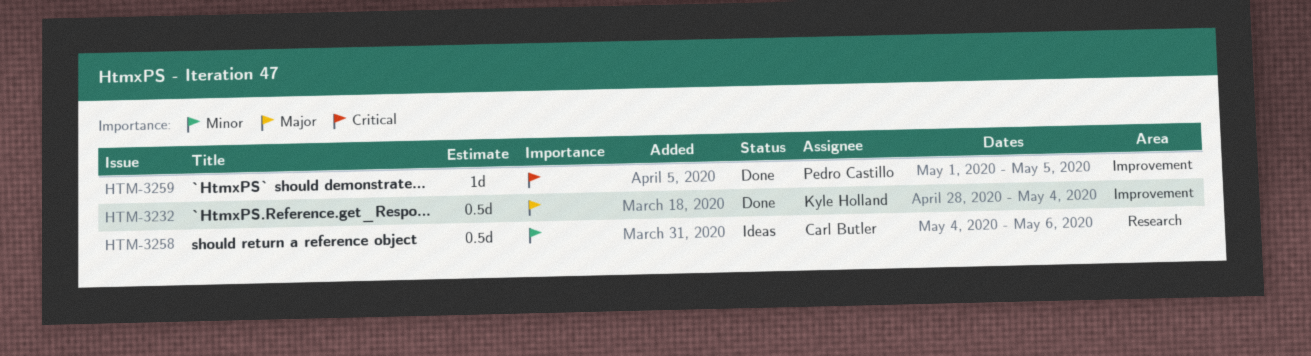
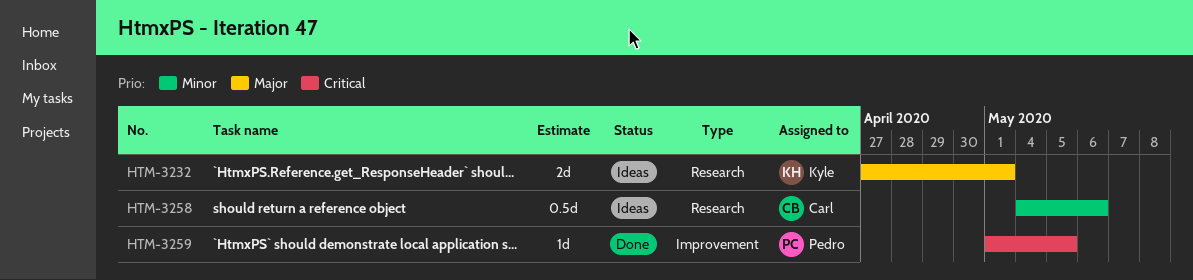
HTM-3232, status: Done -> Ideas
HTM-3232, label: Improvement -> Research
HTM-3232, estimate: 0.5d -> 2d
HTM-3232, start: Apr 28 -> Apr 27
HTM-3232, due: May 4 -> May 1

